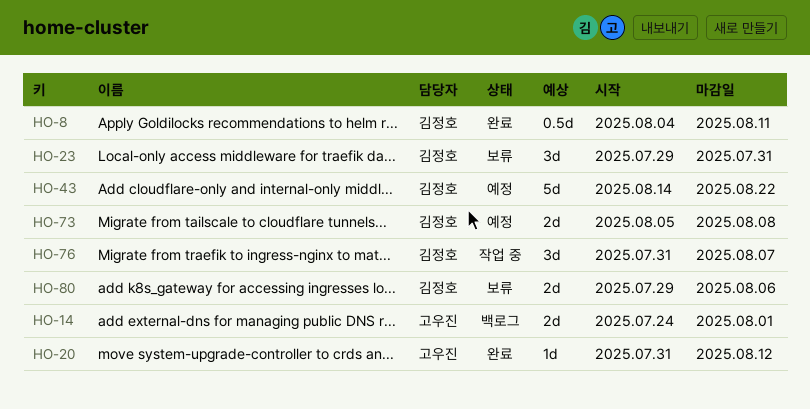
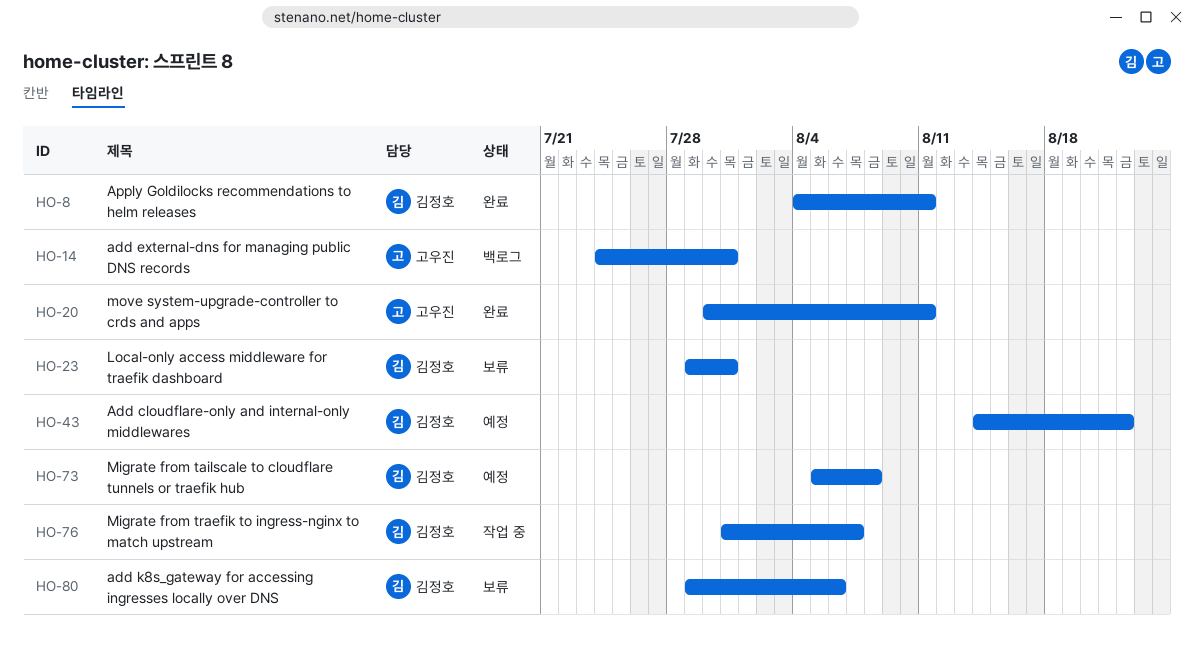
HO-14, due: Aug 1 -> Jul 31
HO-20, start: Jul 31 -> Jul 30
HO-20, due: Aug 12 -> Aug 11

